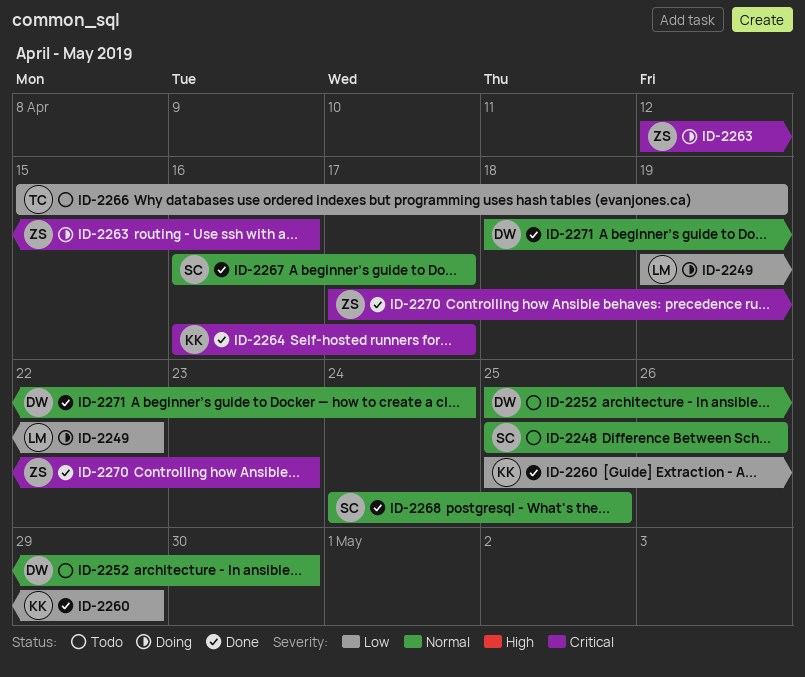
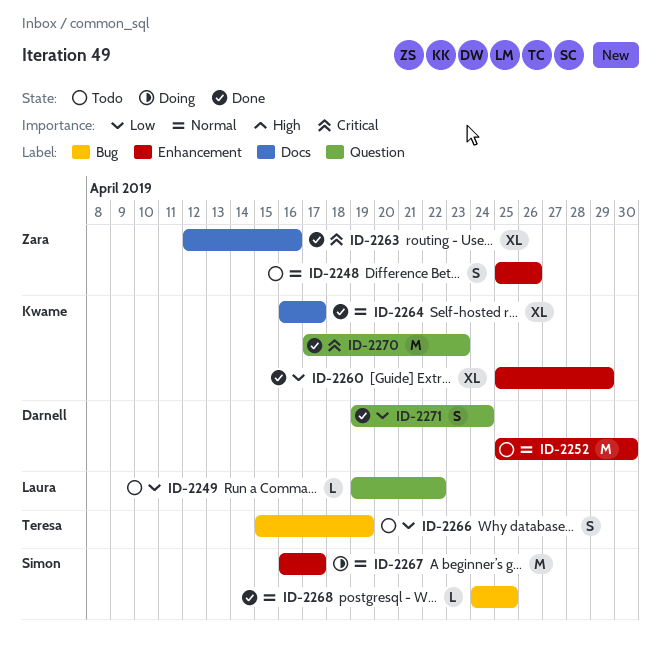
ID-2248, owner: Simon -> Zara
ID-2249, status: Doing -> Todo
ID-2263, status: Doing -> Done
ID-2264, priority: Critical -> Normal
ID-2267, status: Done -> Doing
ID-2270, owner: Zara -> Kwame
ID-2271, priority: Normal -> Low
ID-2271, start: Apr 18 -> Apr 19

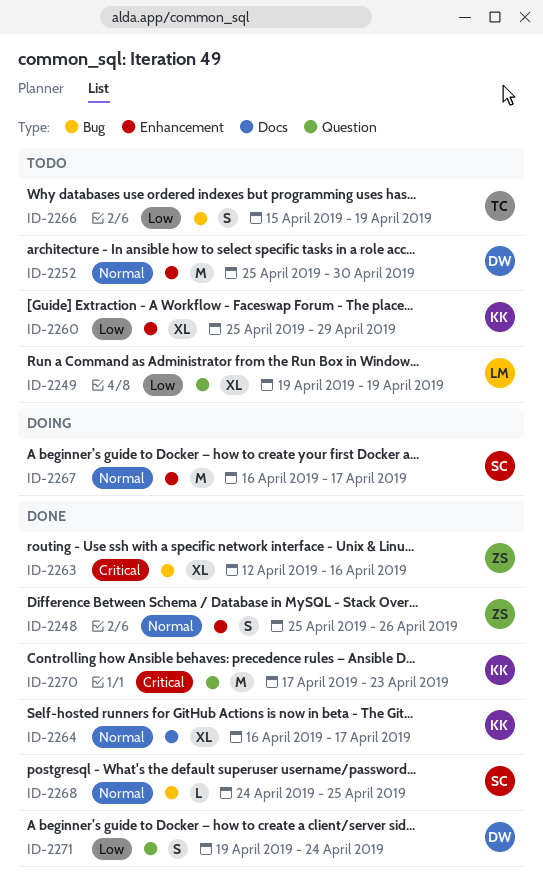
ID-2248, status: Todo -> Done
ID-2249, estimate: L -> XL
ID-2249, due: Apr 22 -> Apr 19
ID-2260, status: Done -> Todo
ID-2263, label: Docs -> Bug

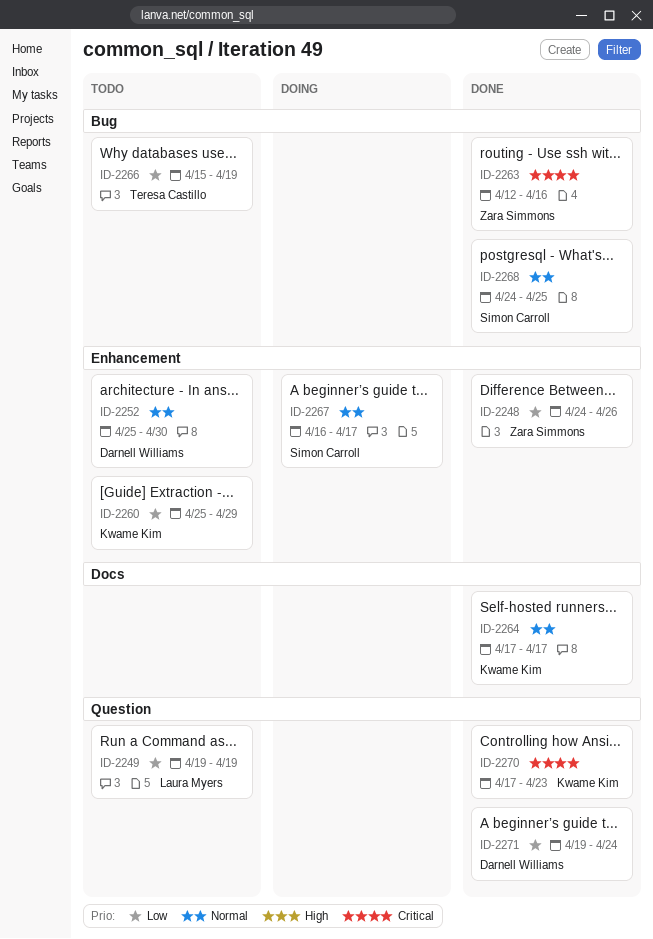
ID-2248, priority: Normal -> Low
ID-2248, start: Apr 25 -> Apr 24
ID-2264, start: Apr 16 -> Apr 17

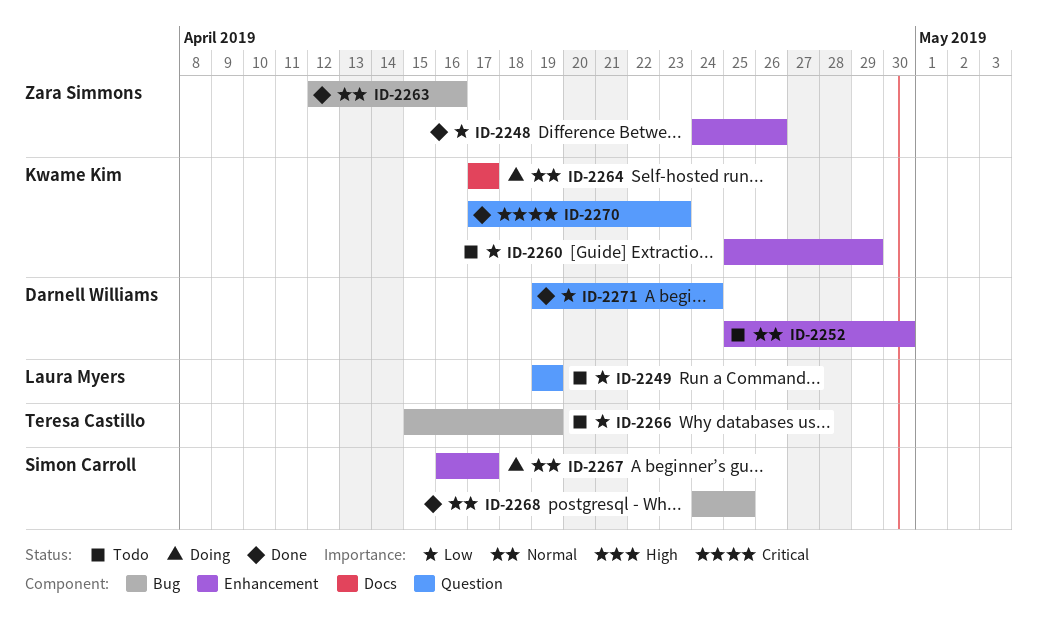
ID-2263, priority: Critical -> Normal
ID-2264, status: Done -> Doing

